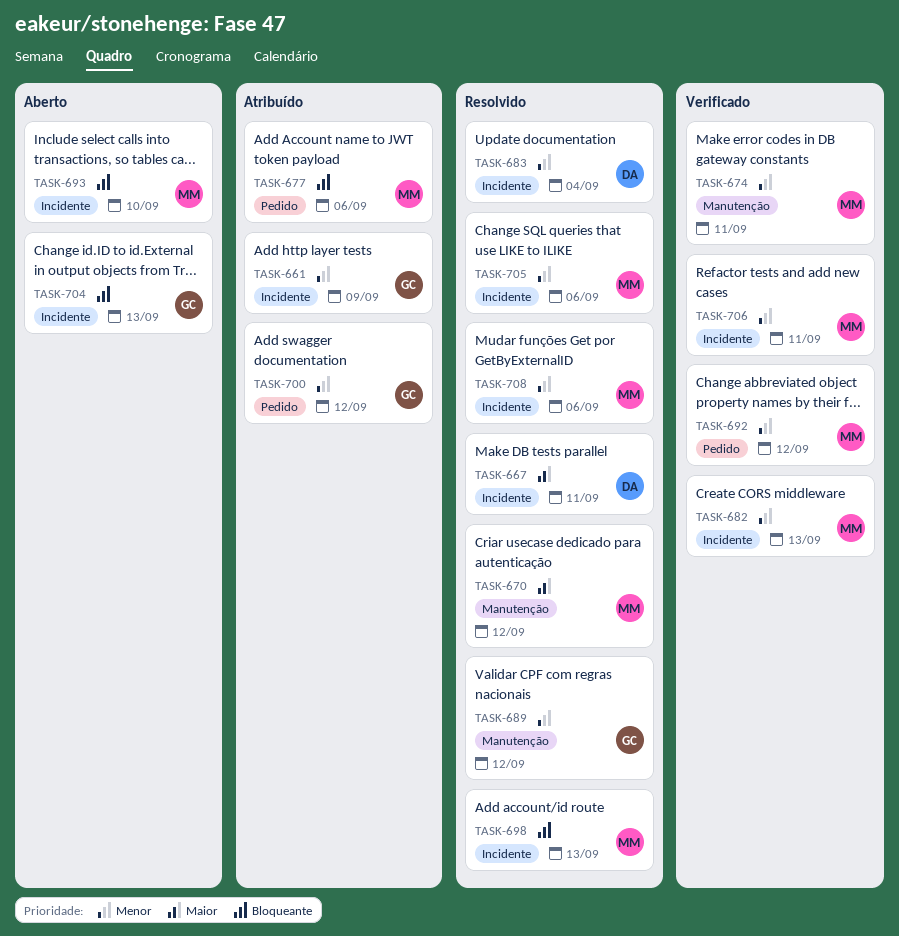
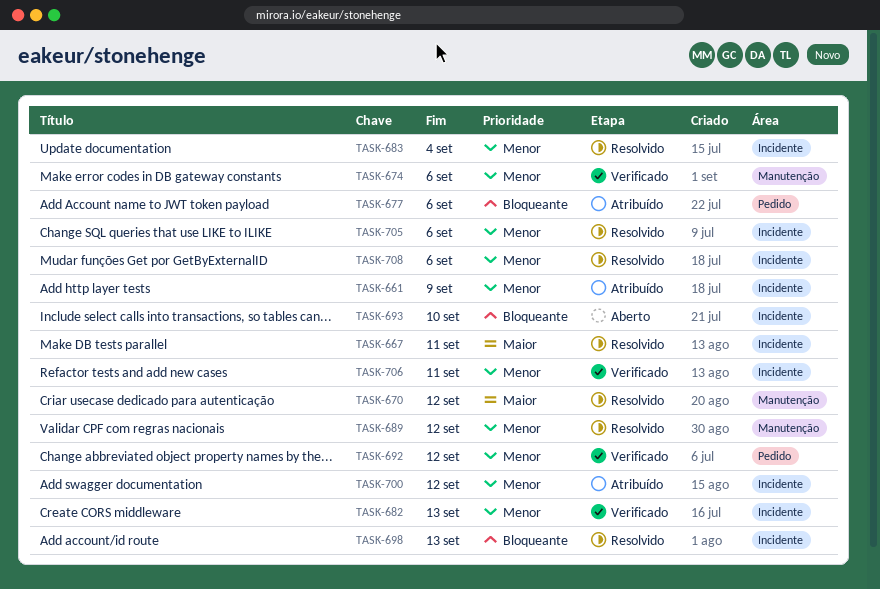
TASK-674, due: Sep 11 -> Sep 6
TASK-700, label: Pedido -> Incidente
TASK-704: present -> none

